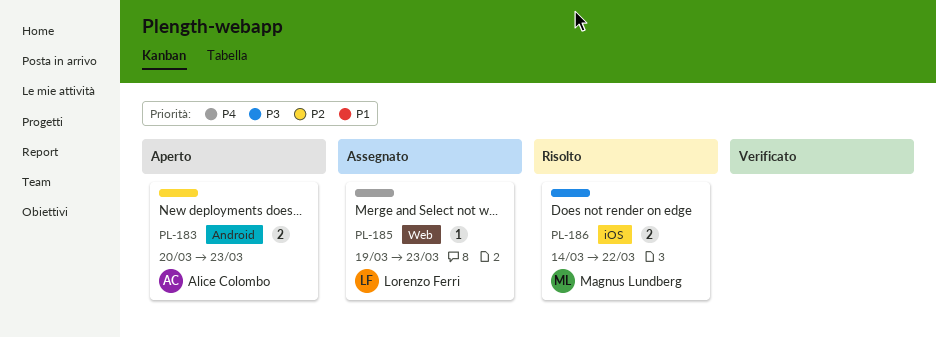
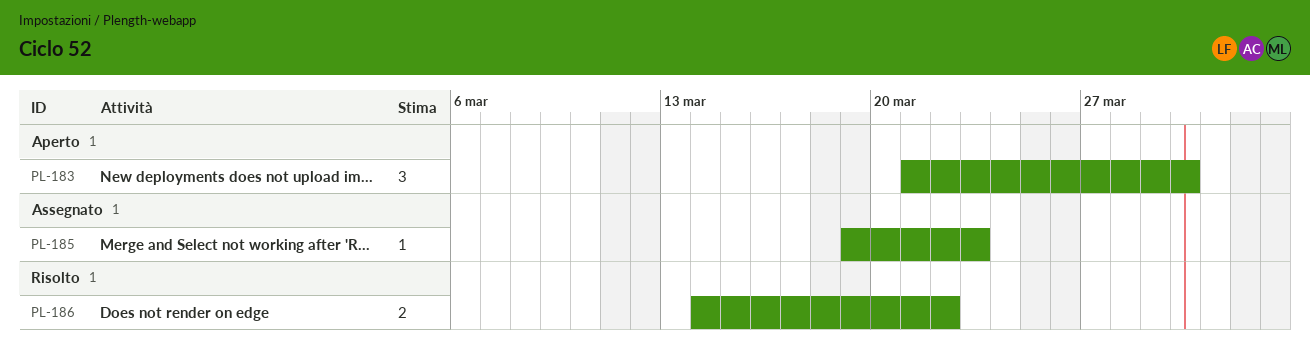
PL-183, estimate: 2 -> 3
PL-183, start: Mar 20 -> Mar 21
PL-183, due: Mar 23 -> Mar 30

